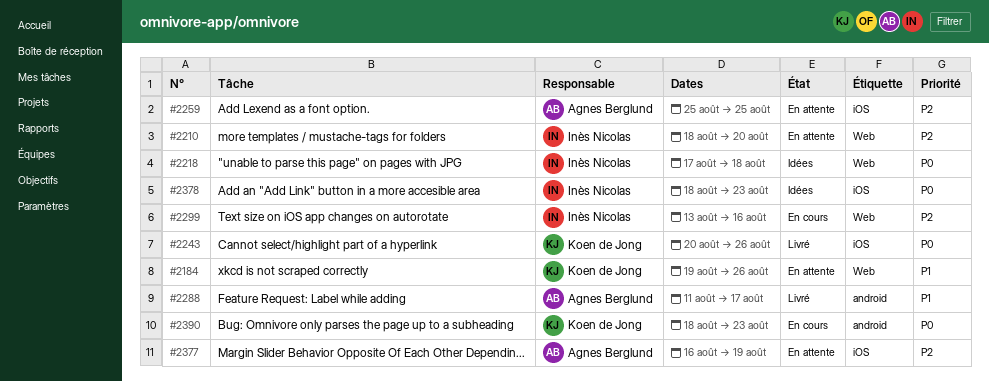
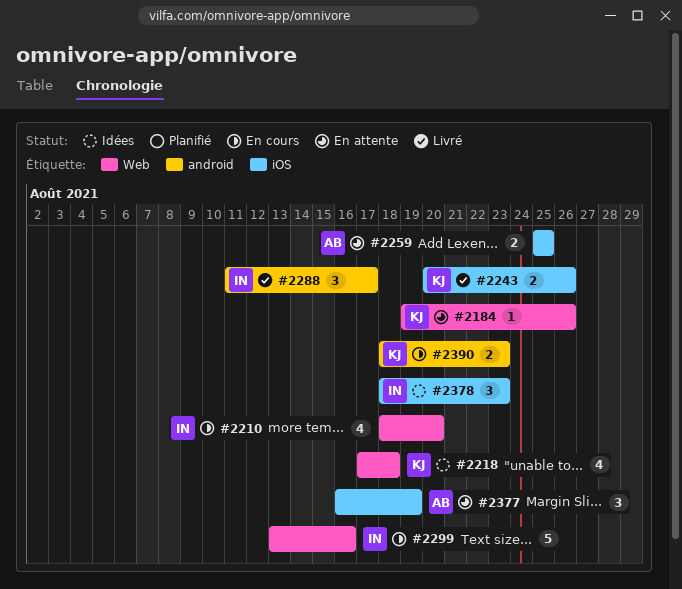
#2210, status: En attente -> En cours
#2218, owner: Inès Nicolas -> Koen de Jong
#2288, owner: Agnes Berglund -> Inès Nicolas

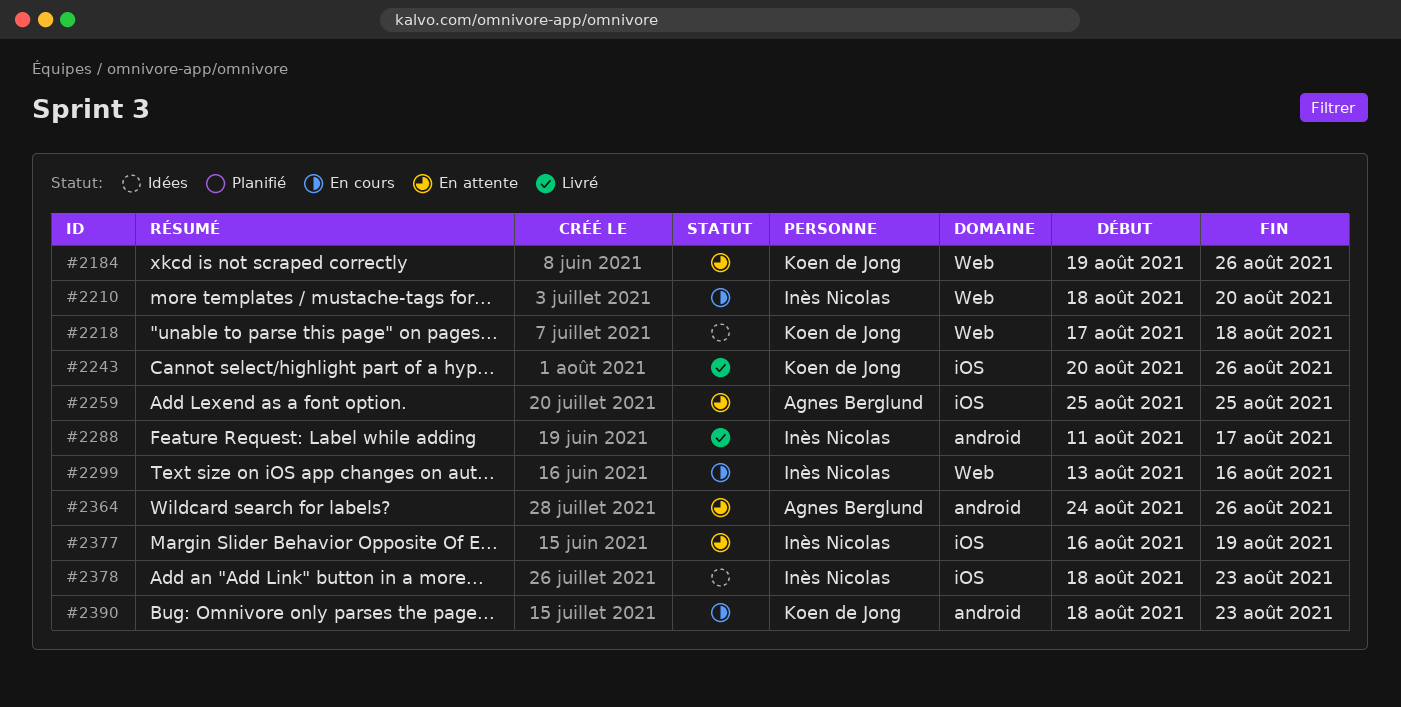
#2364: none -> present
#2377, owner: Agnes Berglund -> Inès Nicolas

